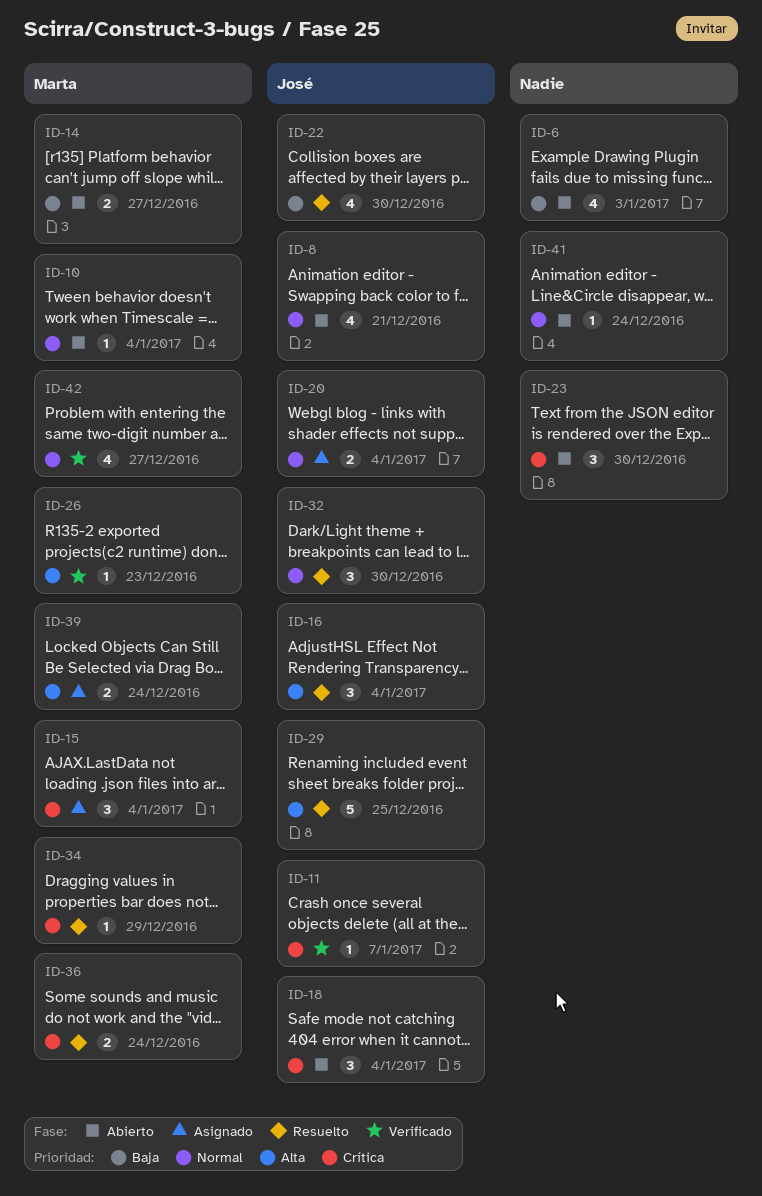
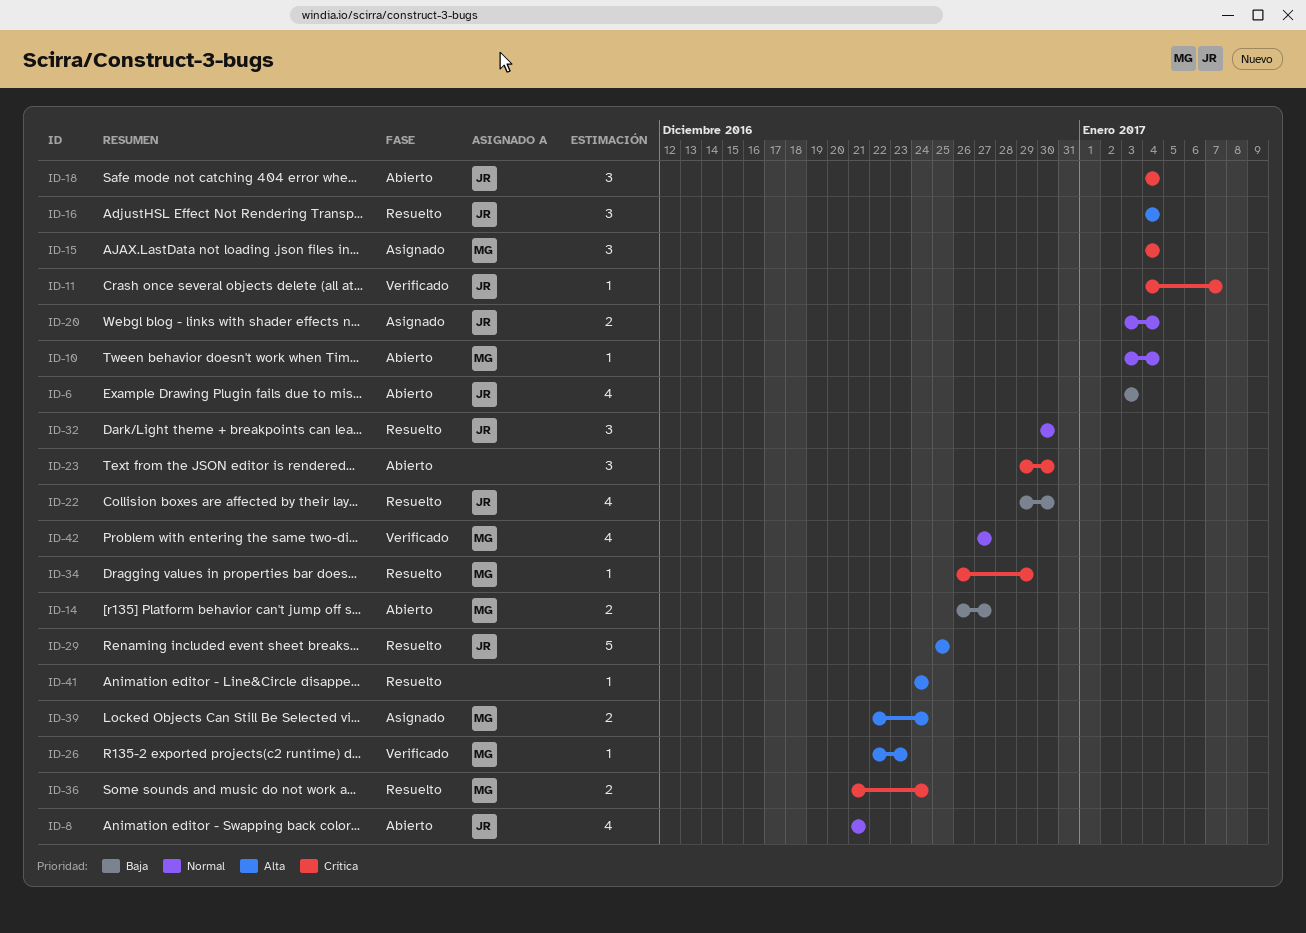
ID-6, owner: none -> José
ID-41, status: Abierto -> Resuelto
ID-41, priority: Normal -> Alta

